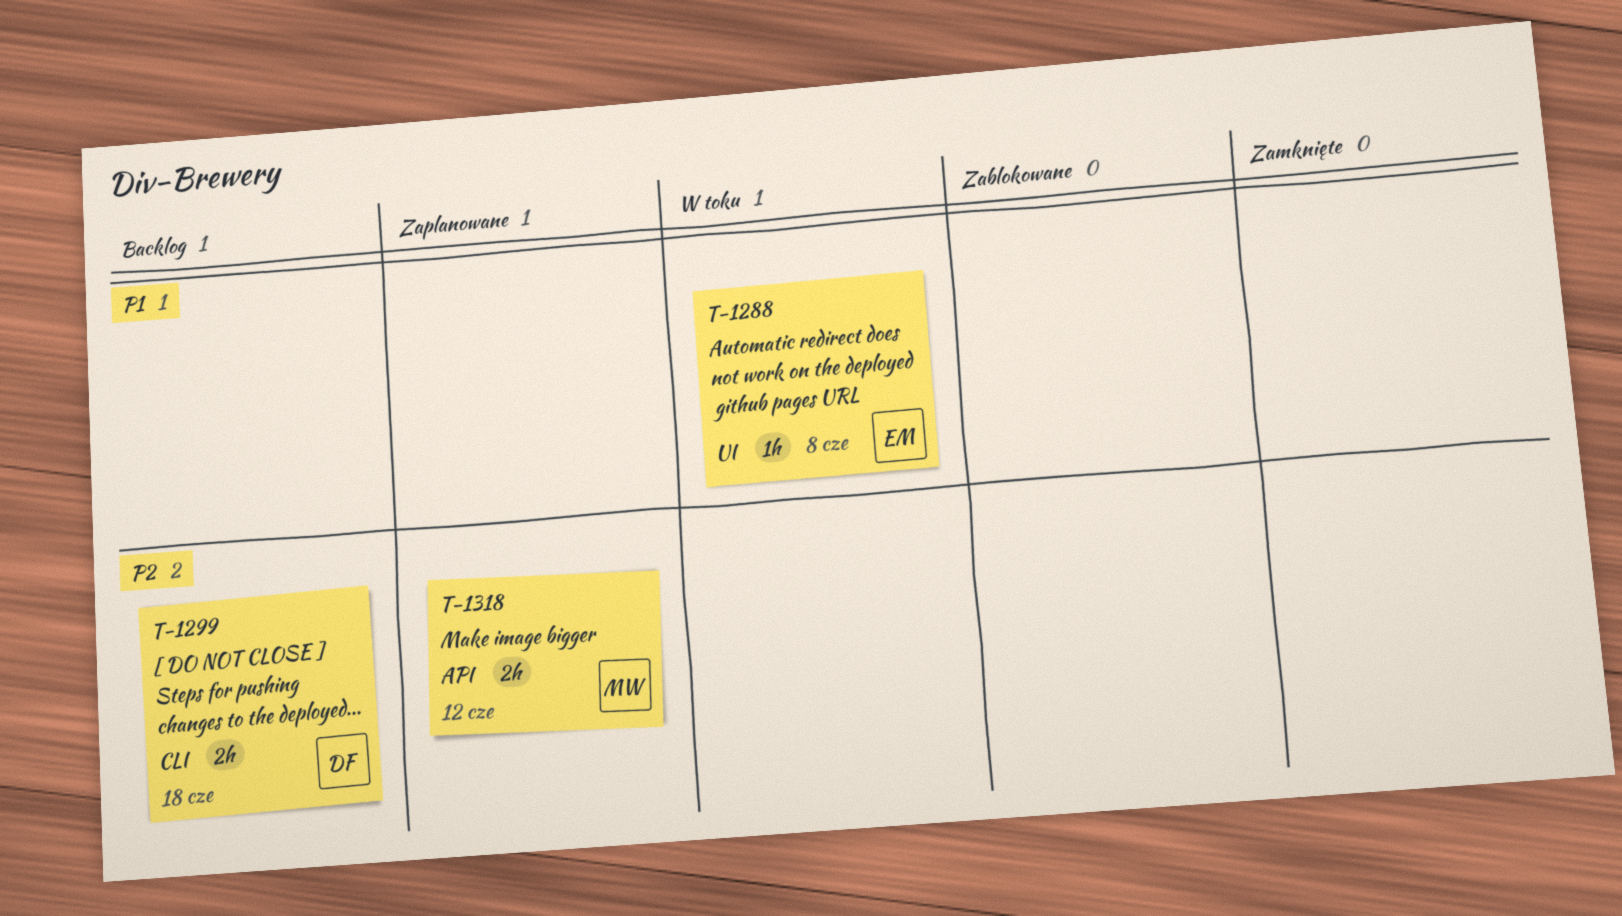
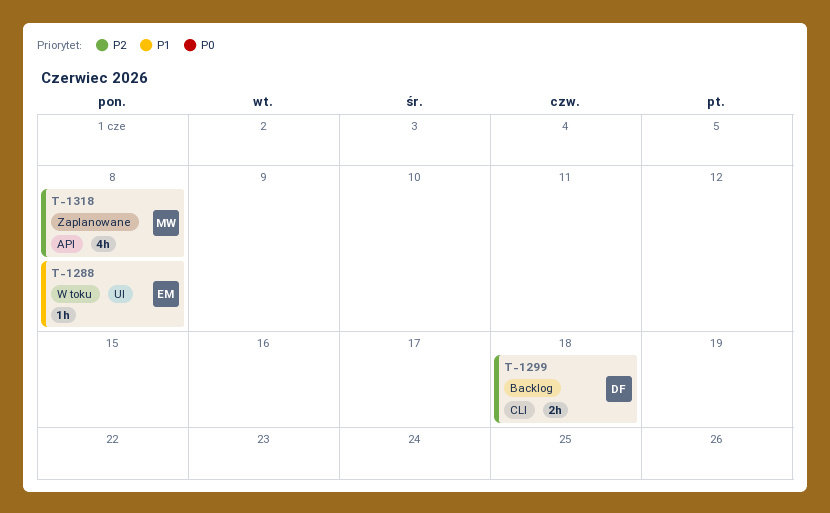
T-1318, estimate: 2h -> 4h
T-1318, due: Jun 12 -> Jun 8

